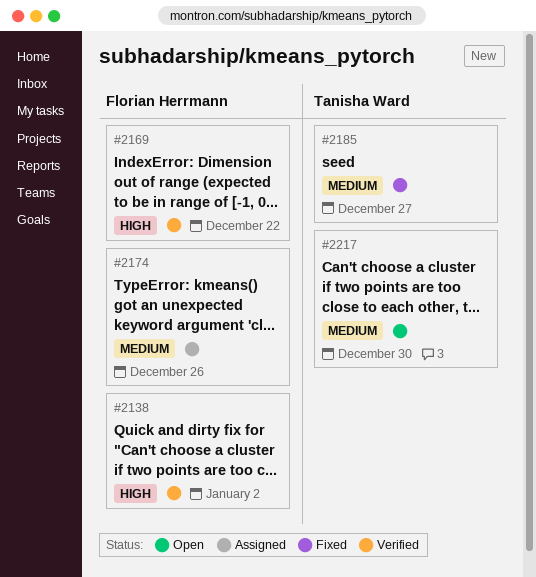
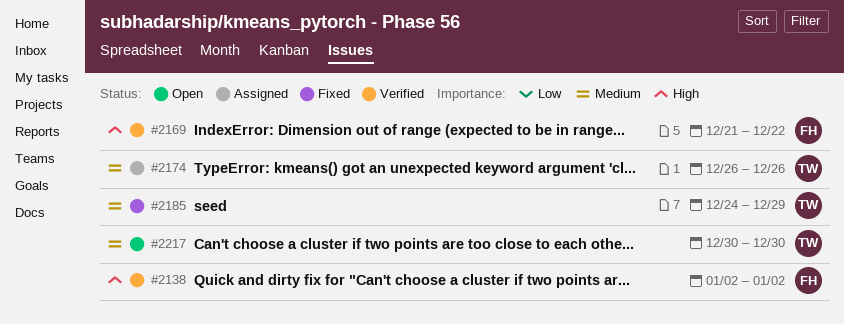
#2174, owner: Florian Herrmann -> Tanisha Ward
#2185, due: Dec 27 -> Dec 29

